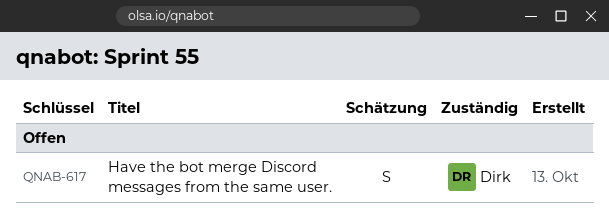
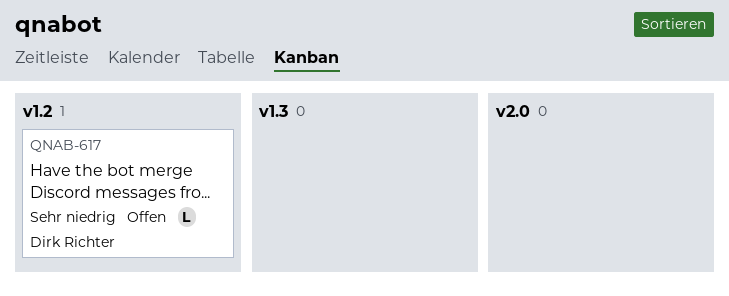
QNAB-617, estimate: S -> L

